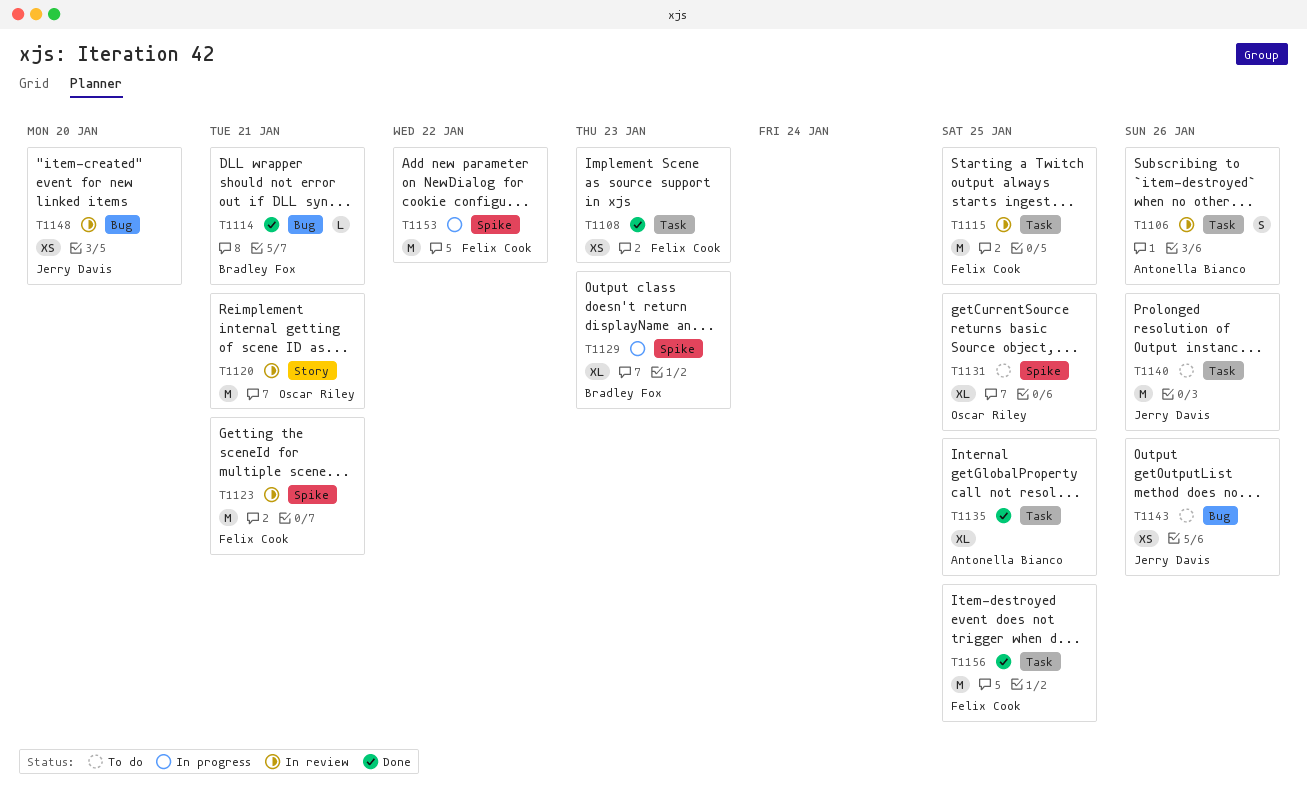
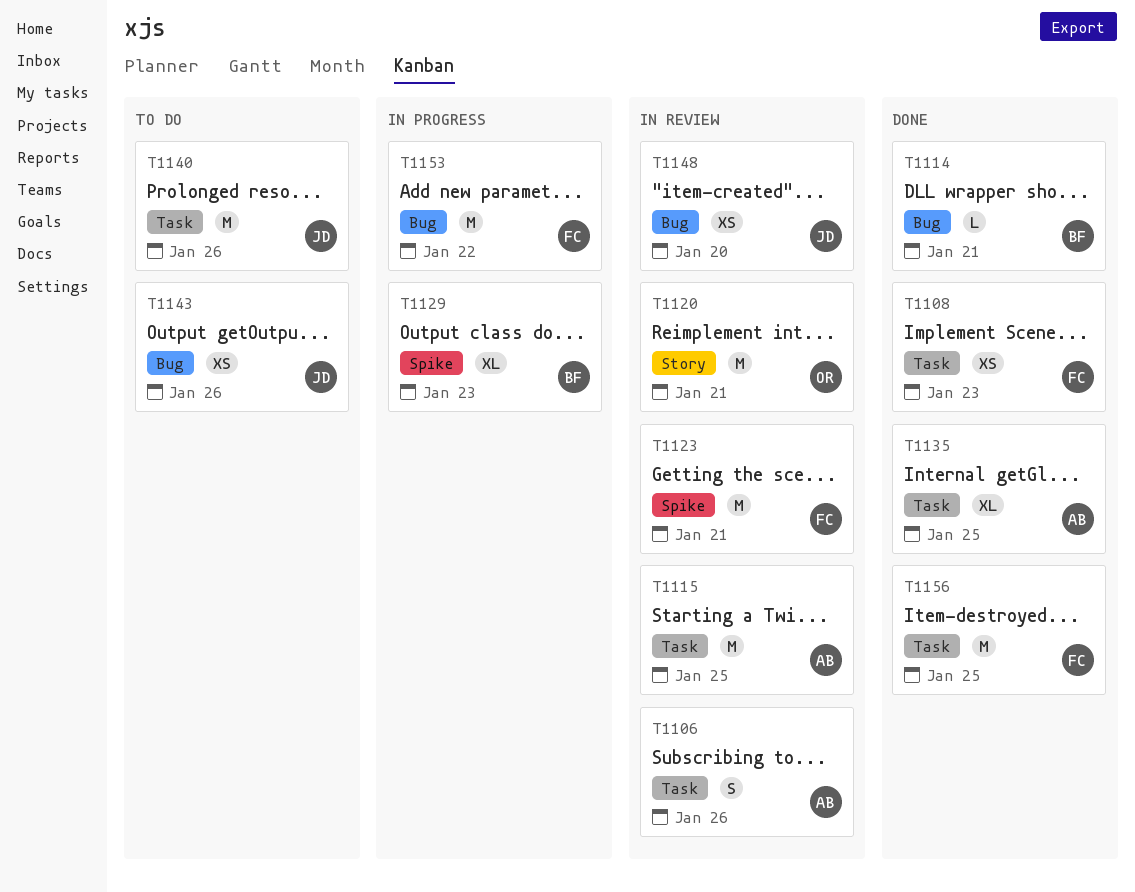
T1115, owner: Felix Cook -> Antonella Bianco
T1131: present -> none
T1153, label: Spike -> Bug

